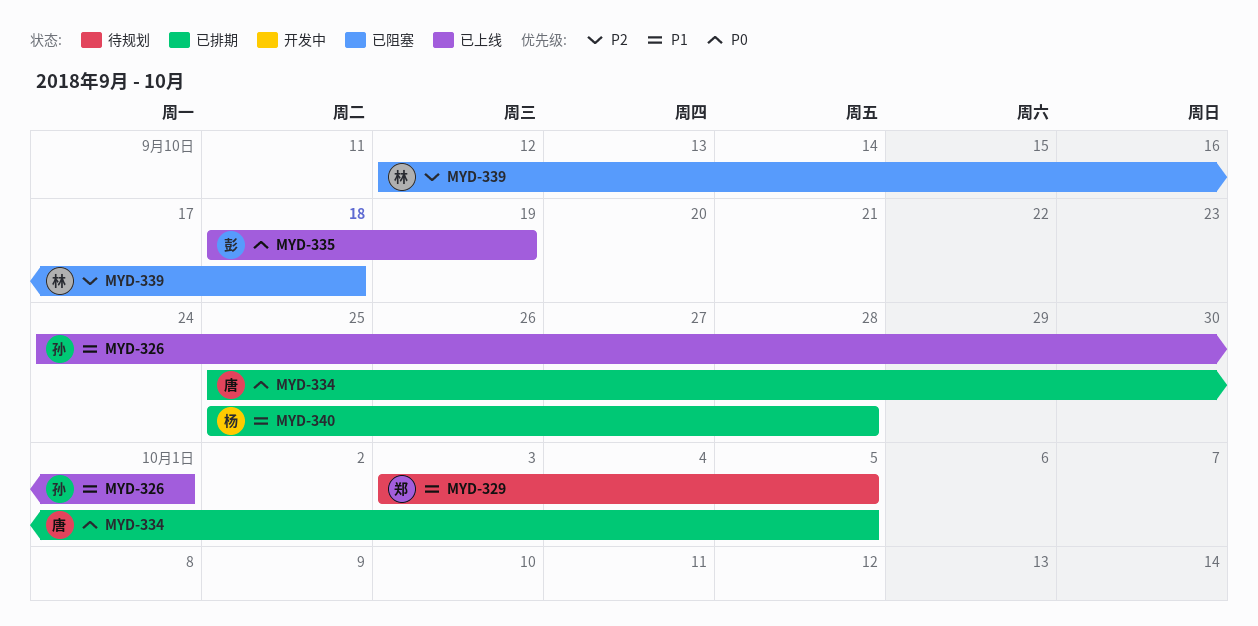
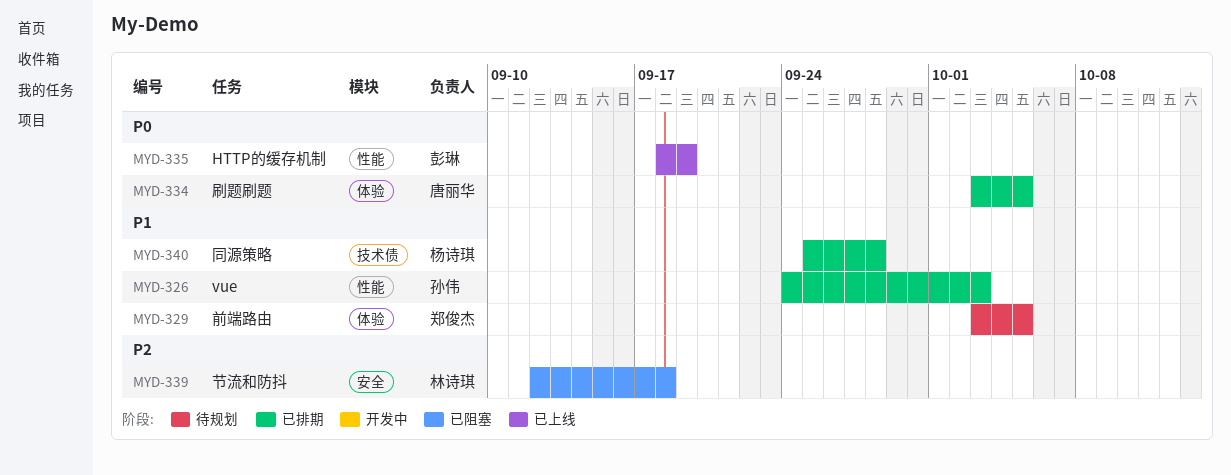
MYD-326, status: 已上线 -> 已排期
MYD-326, due: Oct 1 -> Oct 3
MYD-334, start: Sep 25 -> Oct 3

